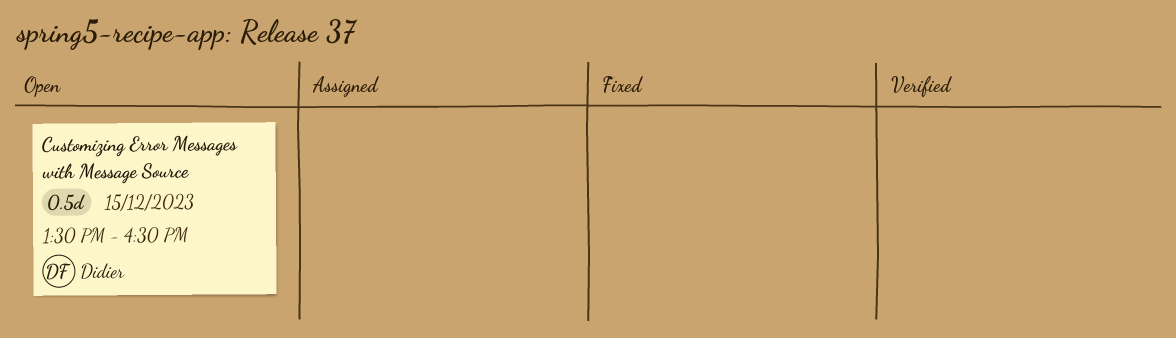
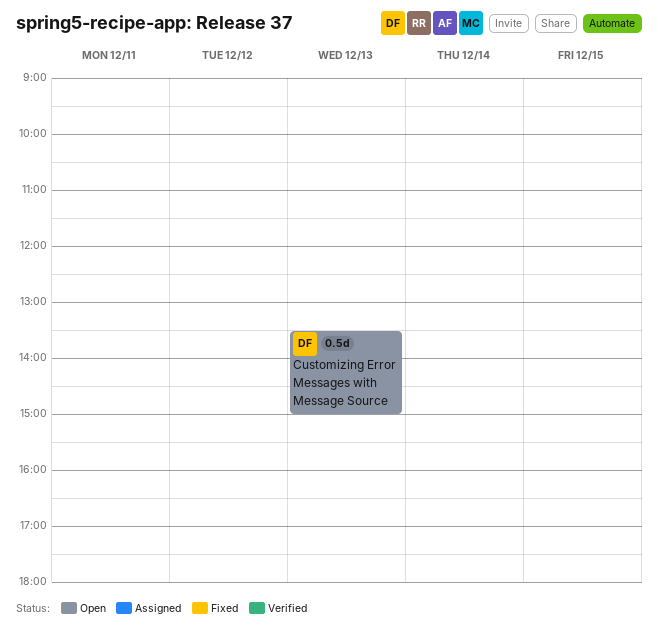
Customizing Error Messages with Message Source, day: Dec 15 -> Dec 13
Customizing Error Messages with Message Source, ends: 16:30 -> 15:00

